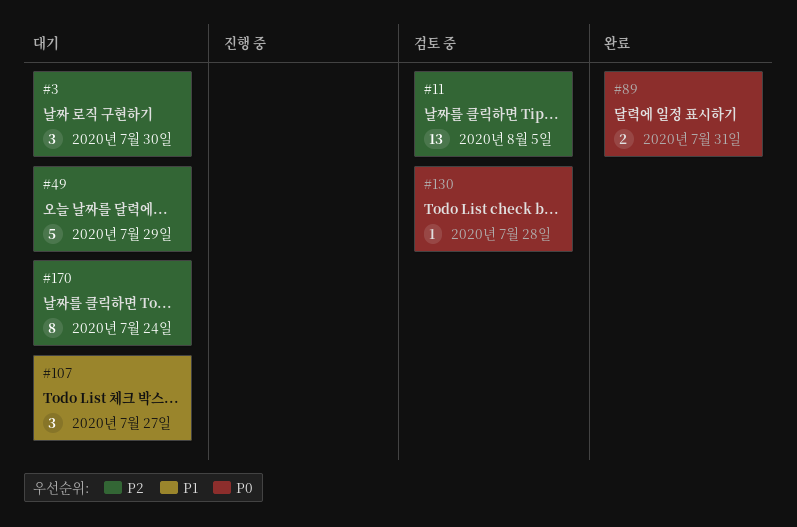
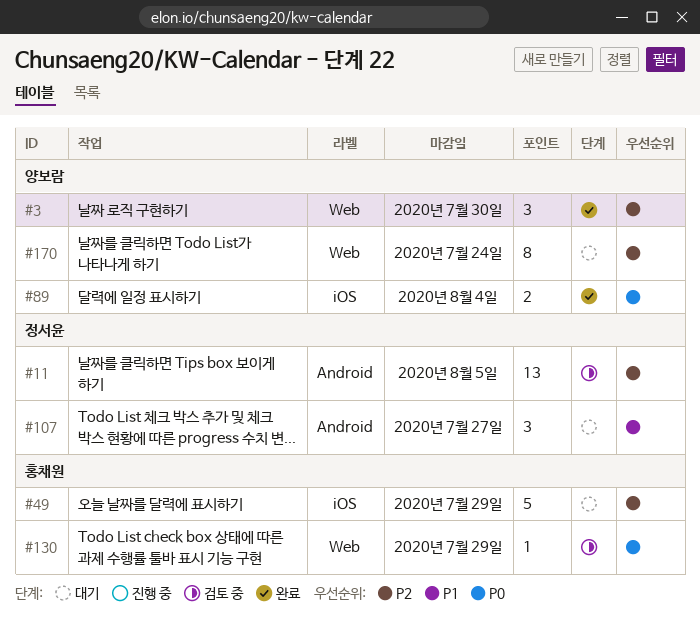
#3, status: 대기 -> 완료
#89, due: Jul 31 -> Aug 4
#130, due: Jul 28 -> Jul 29

